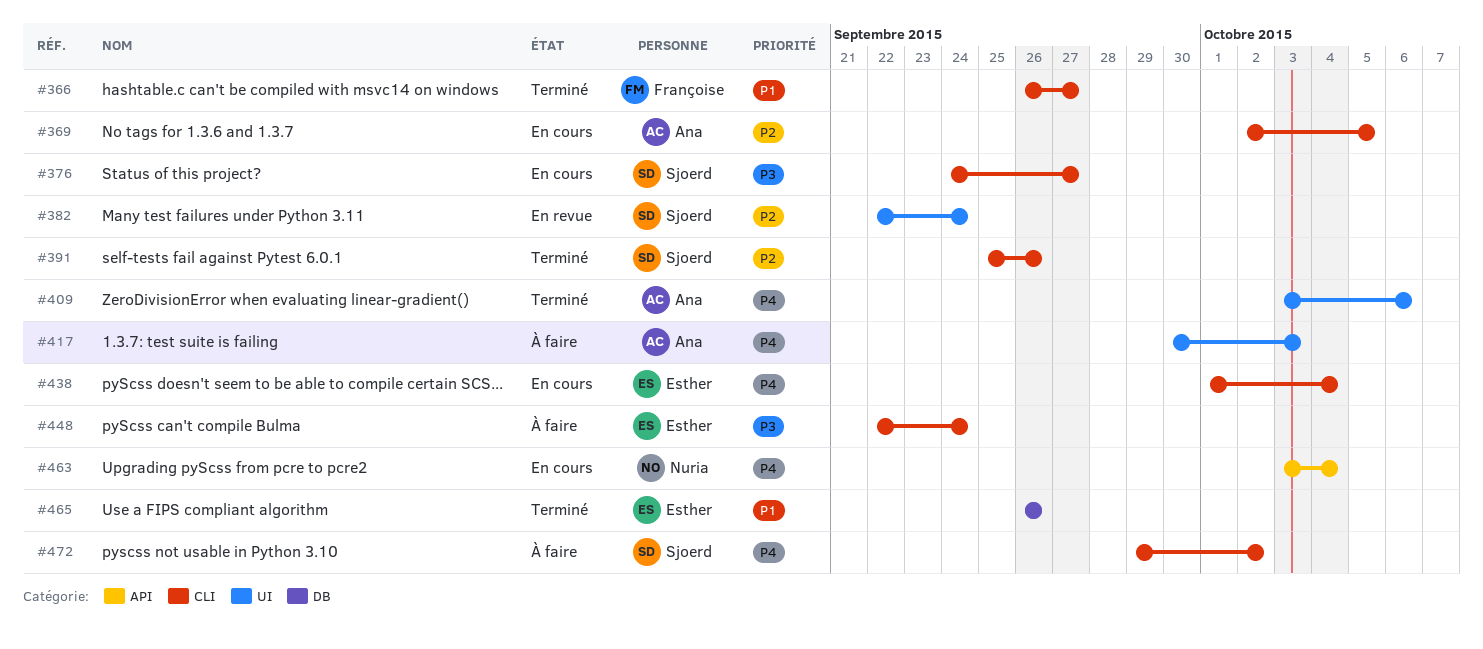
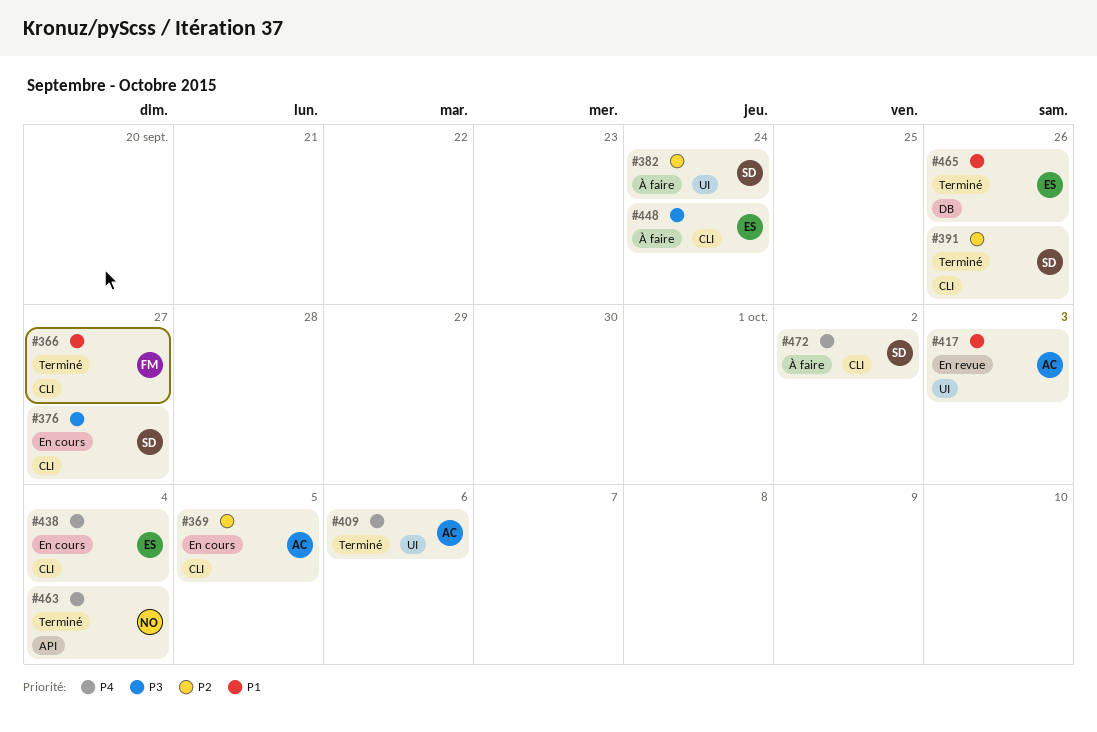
#382, status: En revue -> À faire
#417, status: À faire -> En revue
#417, priority: P4 -> P1
#463, status: En cours -> Terminé

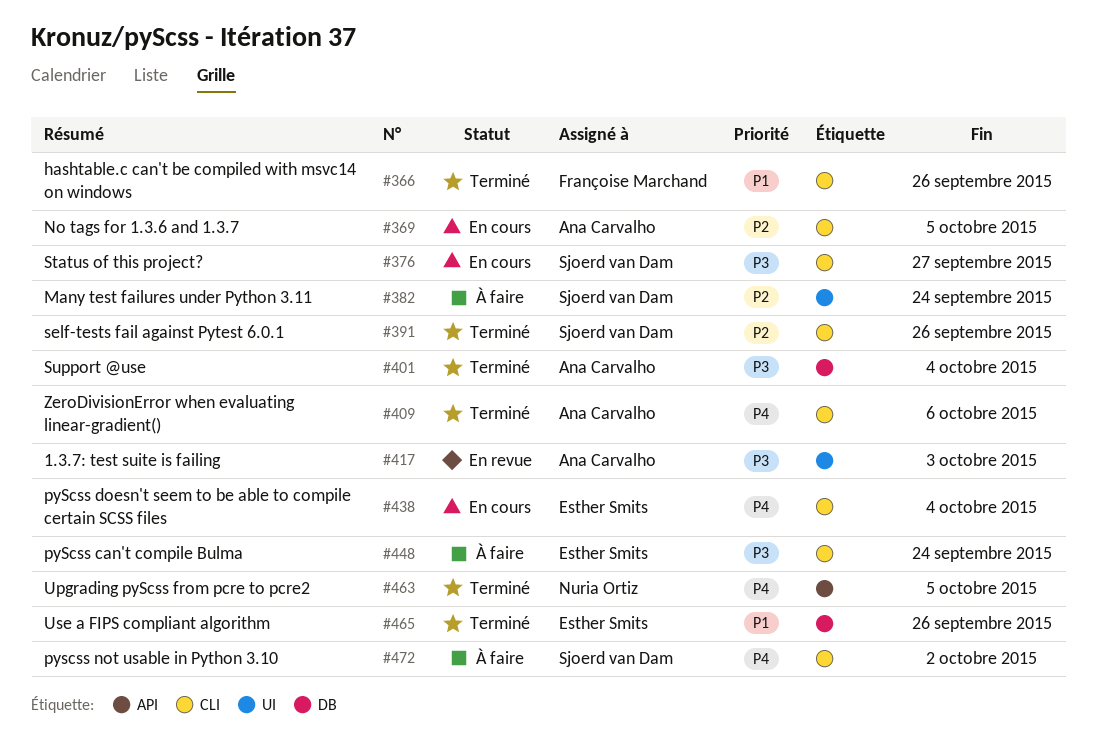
#366, due: Sep 27 -> Sep 26
#401: none -> present
#409, label: UI -> CLI
#417, priority: P1 -> P3
#463, due: Oct 4 -> Oct 5

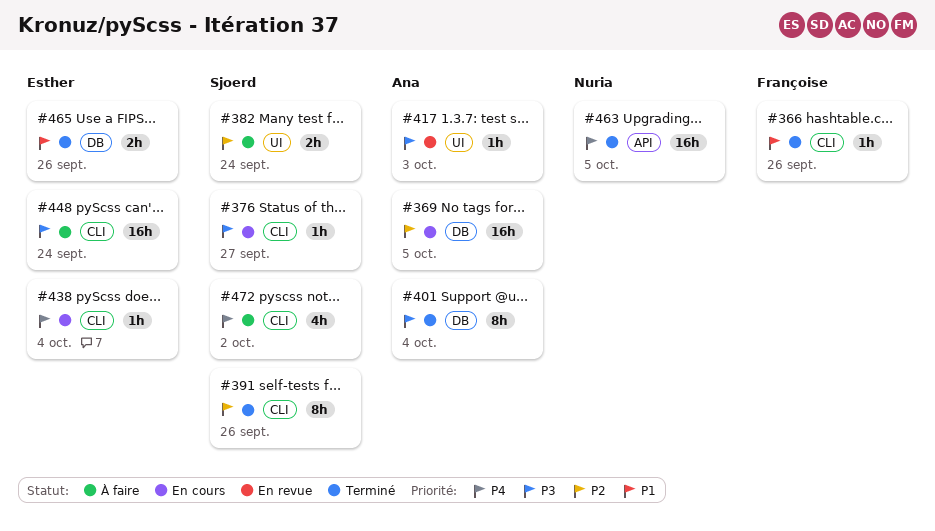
#369, label: CLI -> DB
#409: present -> none

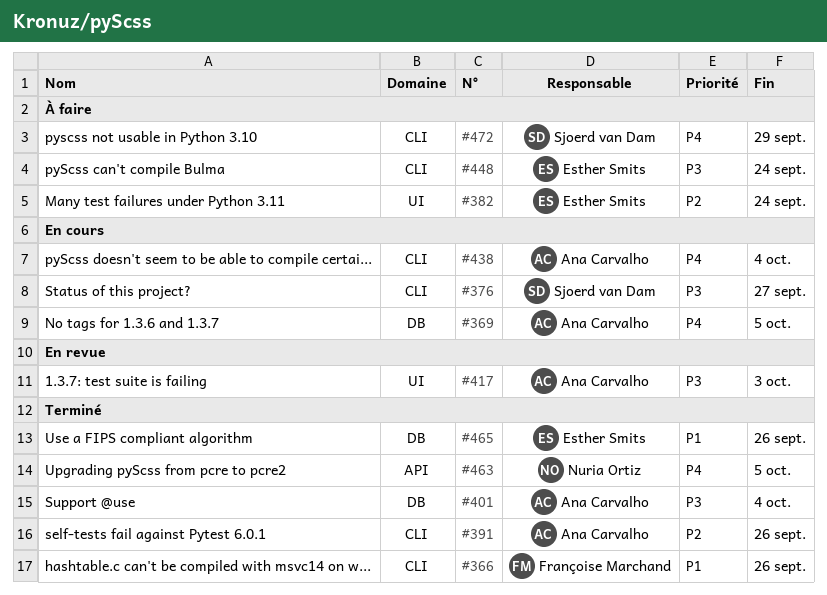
#369, priority: P2 -> P4
#382, owner: Sjoerd van Dam -> Esther Smits
#391, owner: Sjoerd van Dam -> Ana Carvalho
#438, owner: Esther Smits -> Ana Carvalho
#472, due: Oct 2 -> Sep 29

